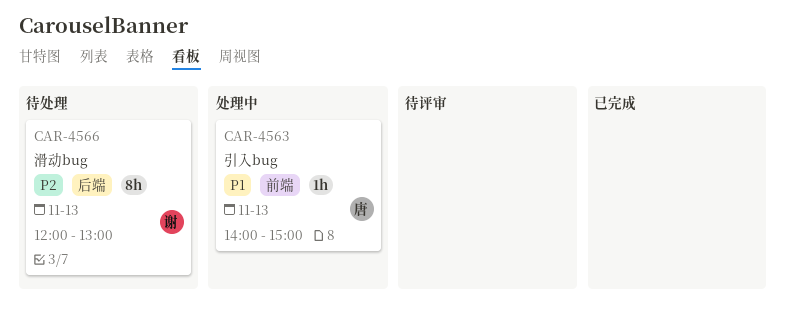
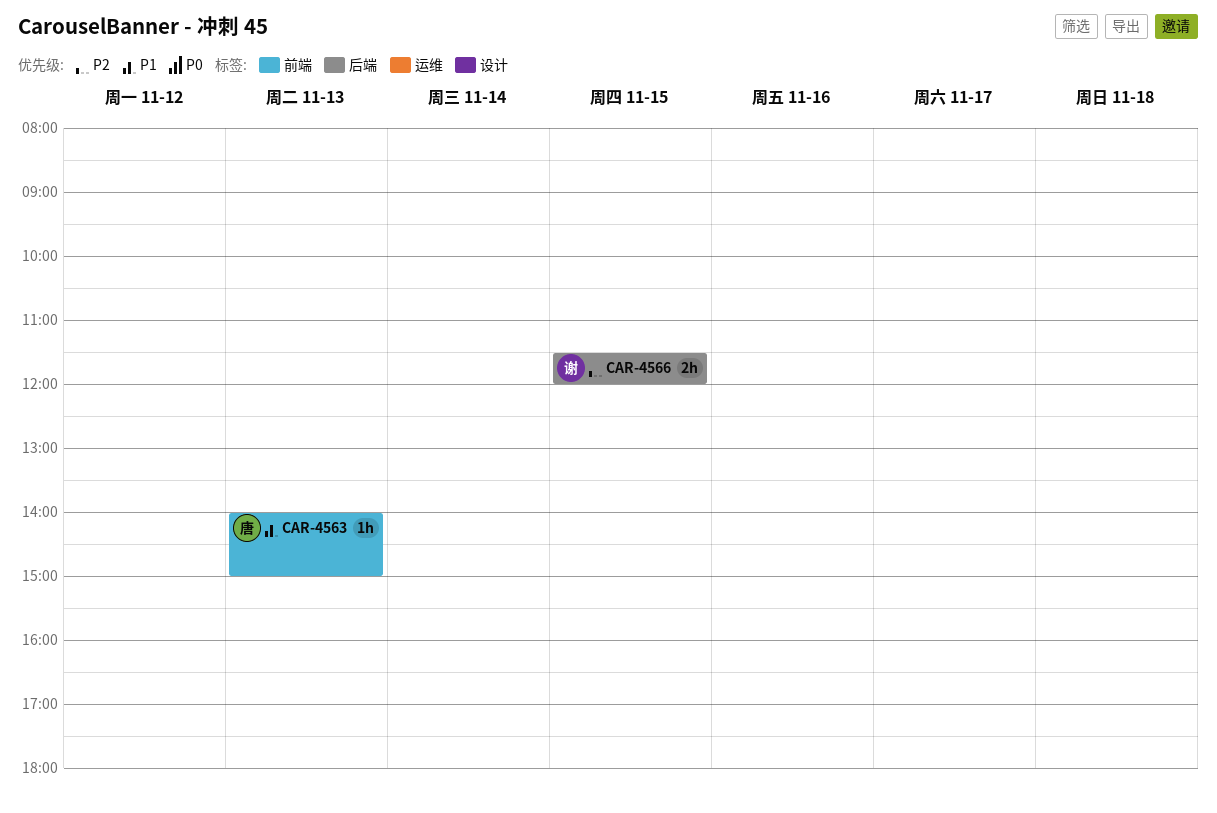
CAR-4566, estimate: 8h -> 2h
CAR-4566, day: Nov 13 -> Nov 15
CAR-4566, begins: 12:00 -> 11:30
CAR-4566, ends: 13:00 -> 12:00

